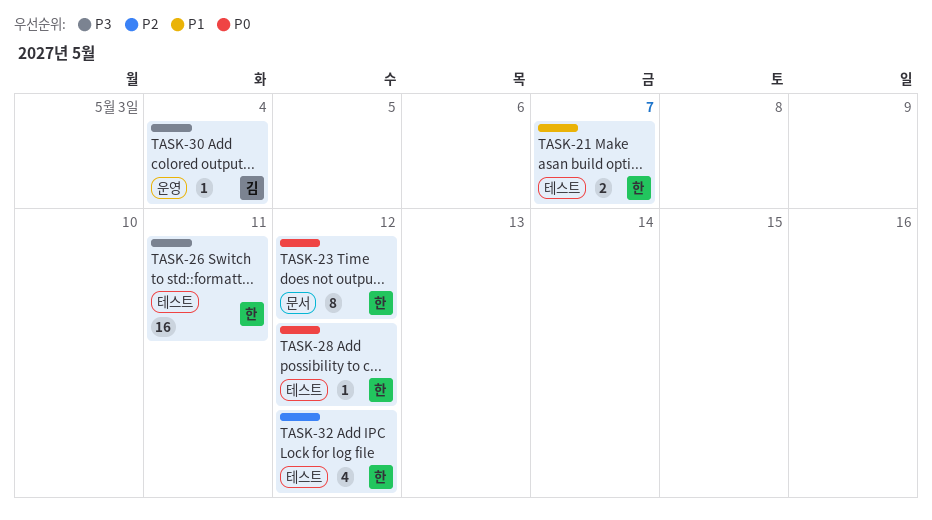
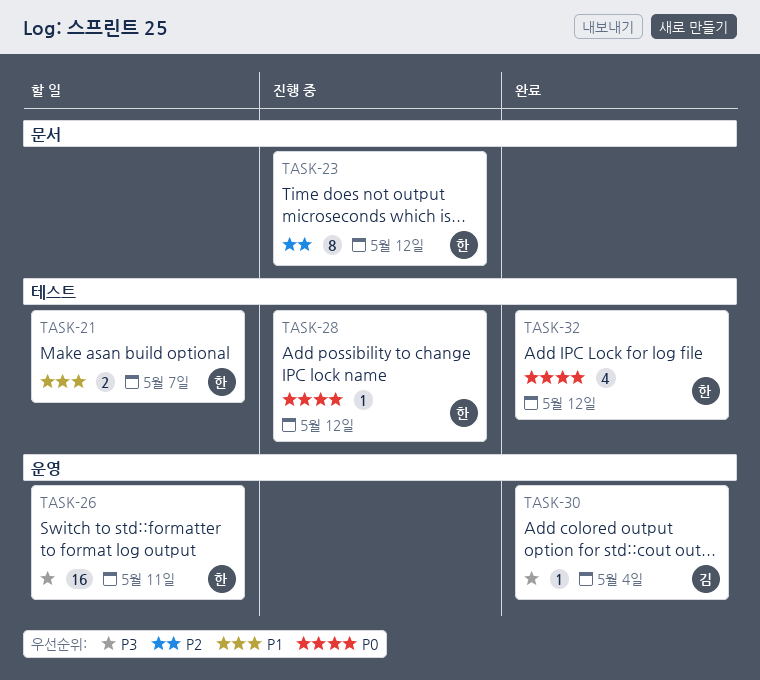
TASK-23, priority: P0 -> P2
TASK-26, label: 테스트 -> 운영
TASK-32, priority: P2 -> P0

